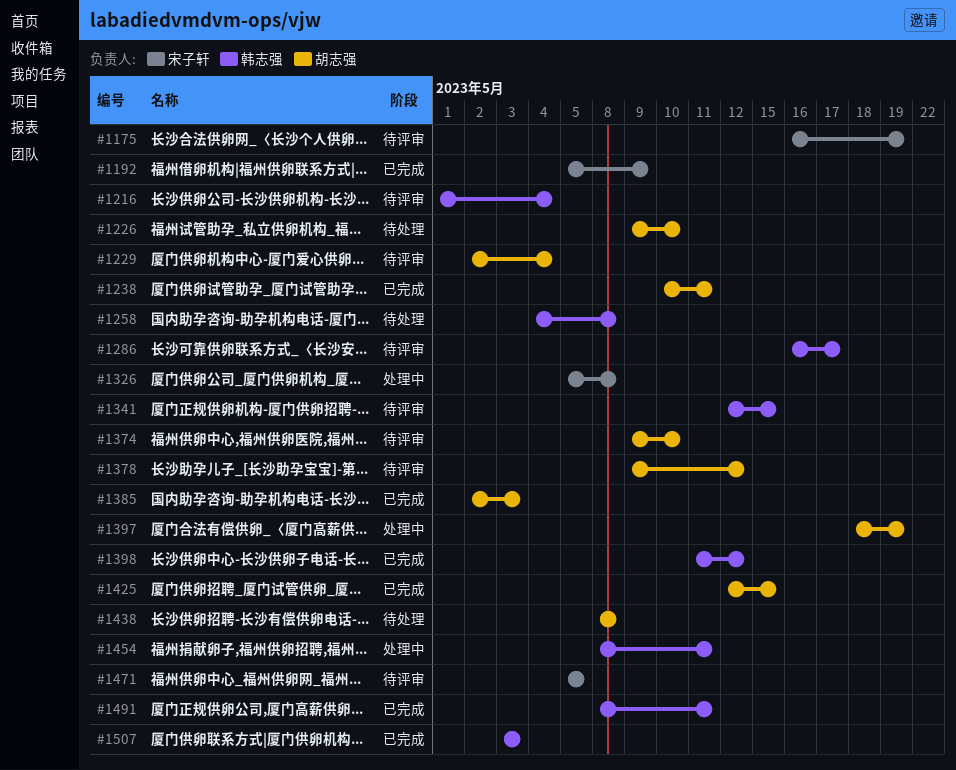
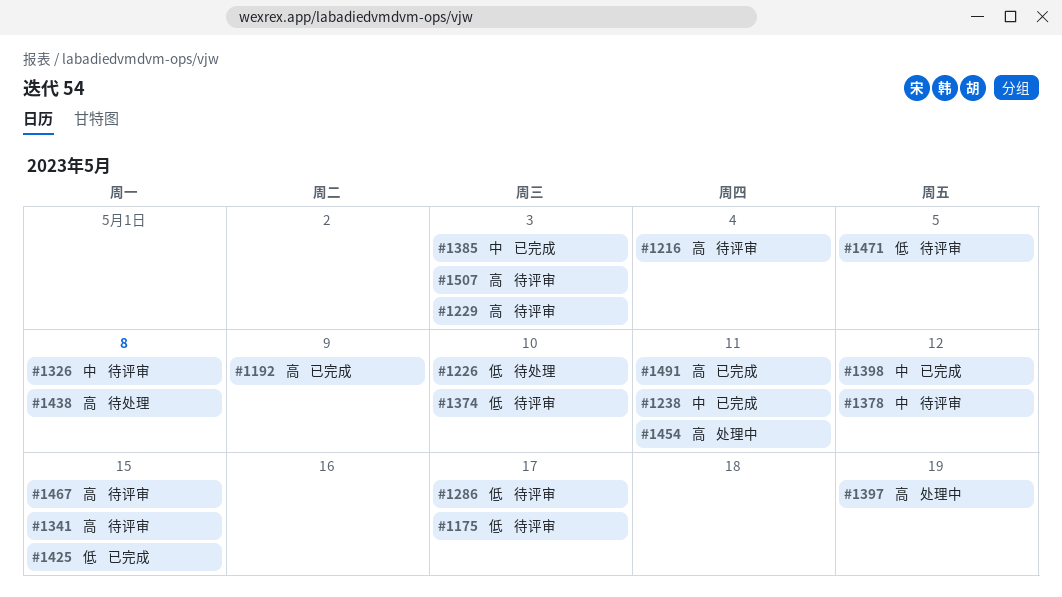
#1175, due: May 19 -> May 17
#1229, due: May 4 -> May 3
#1258: present -> none
#1326, status: 处理中 -> 待评审
#1467: none -> present
#1507, status: 已完成 -> 待评审

